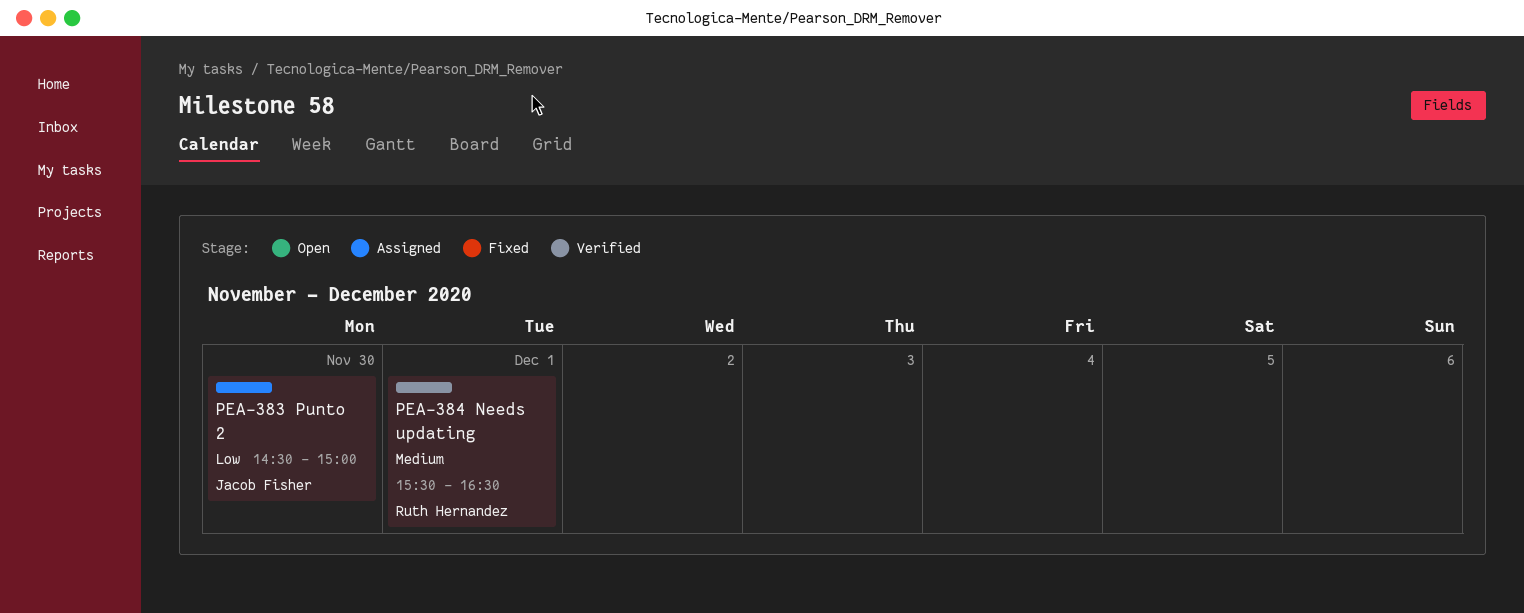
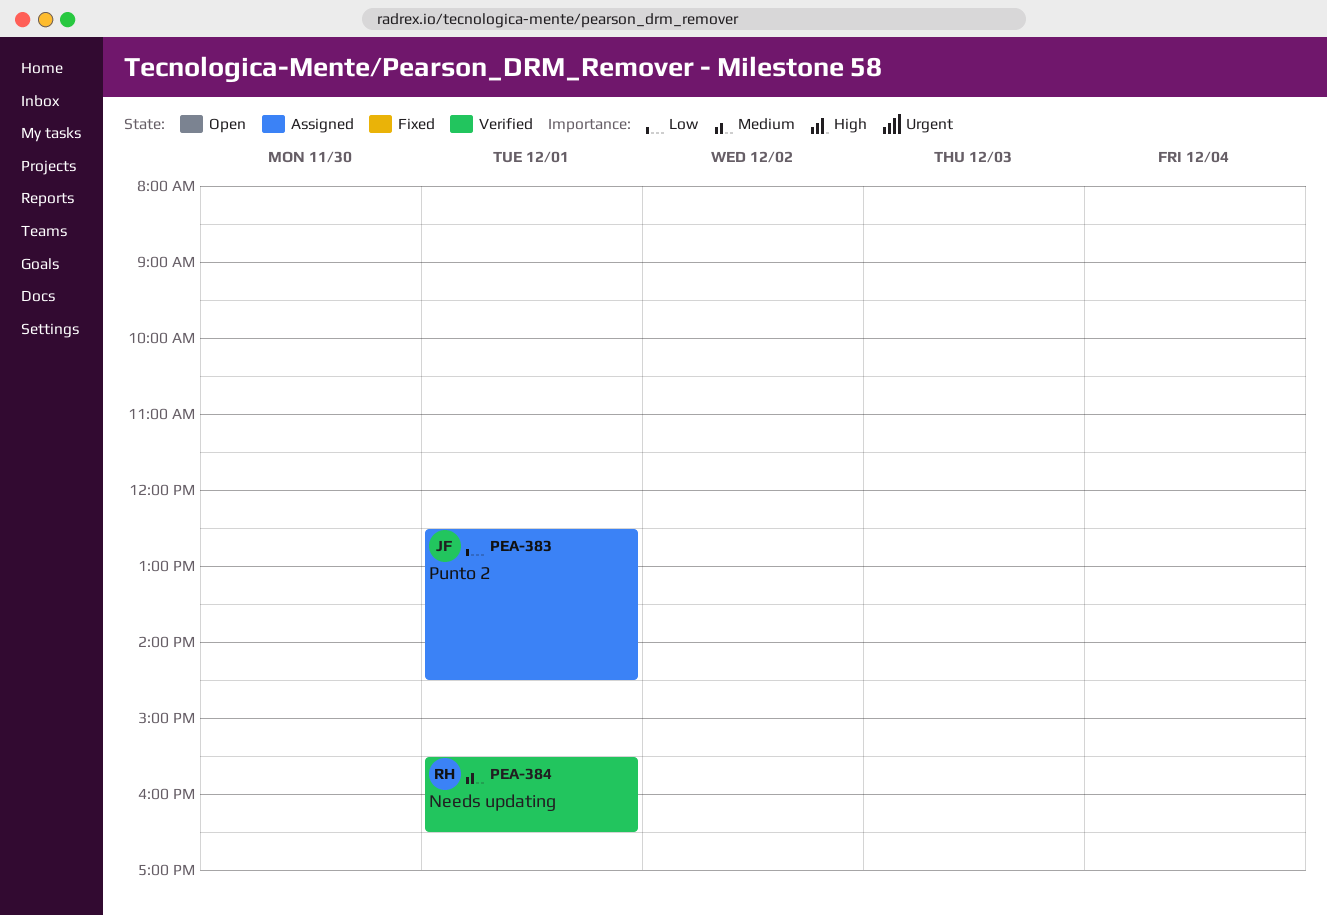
PEA-383, day: Nov 30 -> Dec 1
PEA-383, begins: 14:30 -> 12:30
PEA-383, ends: 15:00 -> 14:30

